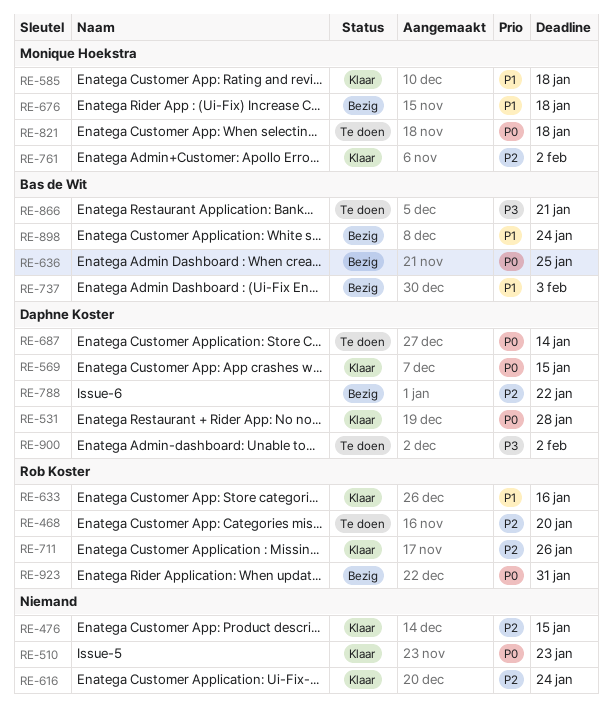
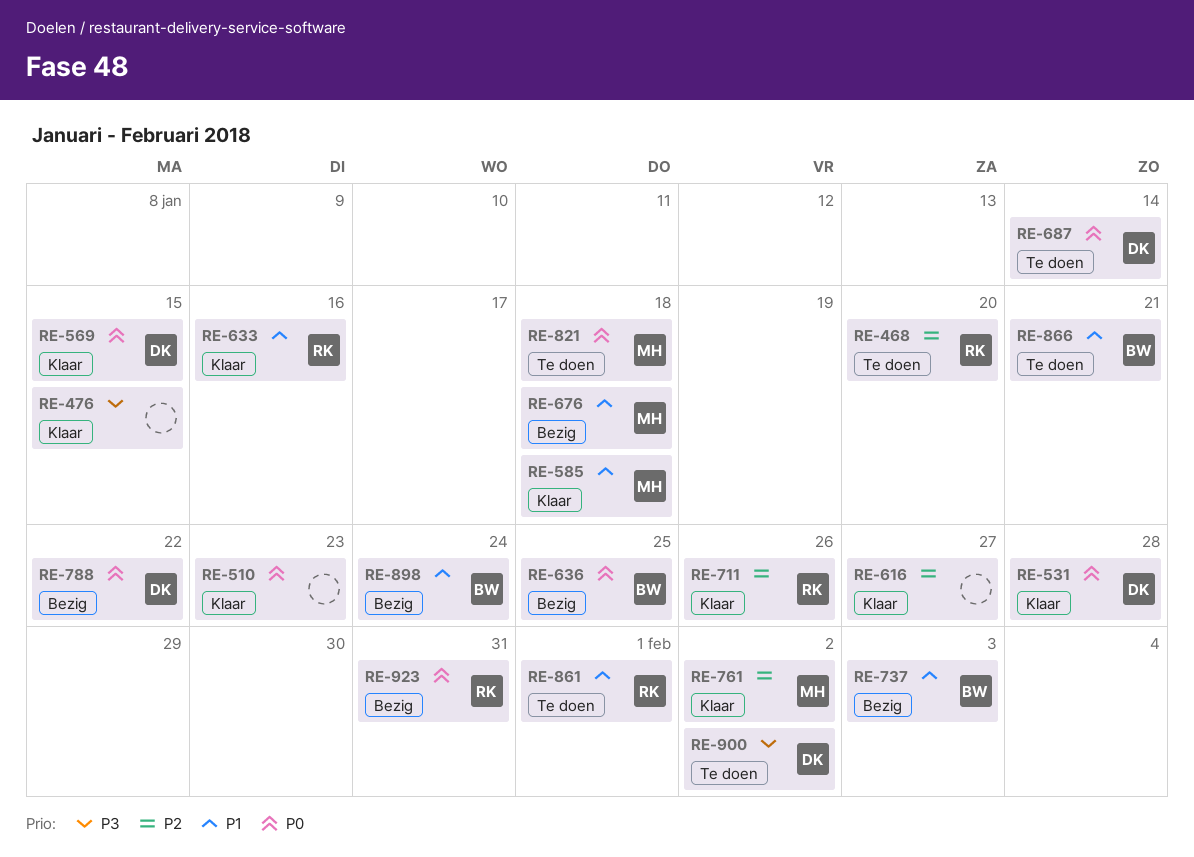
RE-476, priority: P2 -> P3
RE-616, due: Jan 24 -> Jan 27
RE-788, priority: P2 -> P0
RE-861: none -> present
RE-866, priority: P3 -> P1

